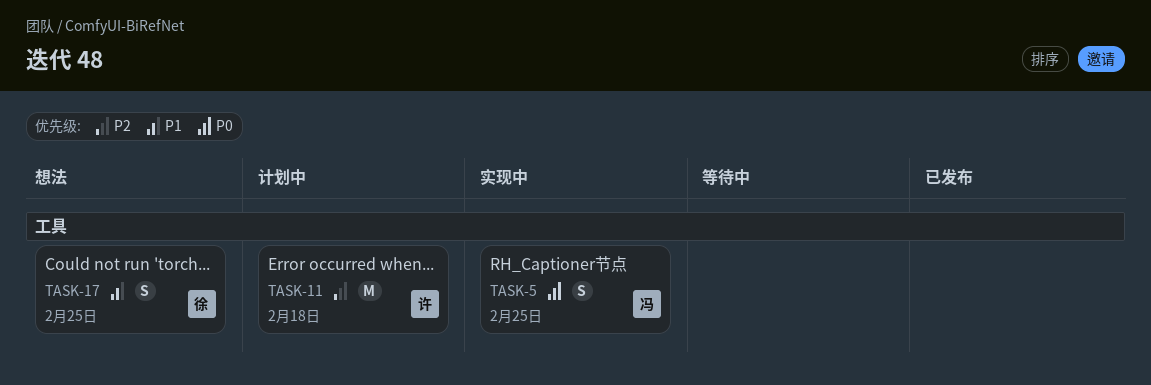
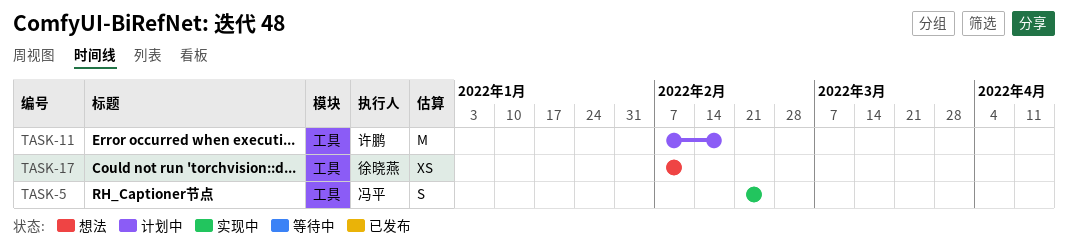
TASK-17, estimate: S -> XS
TASK-17, due: Feb 25 -> Feb 11

